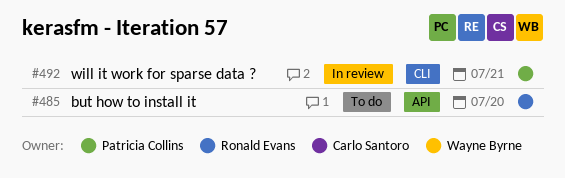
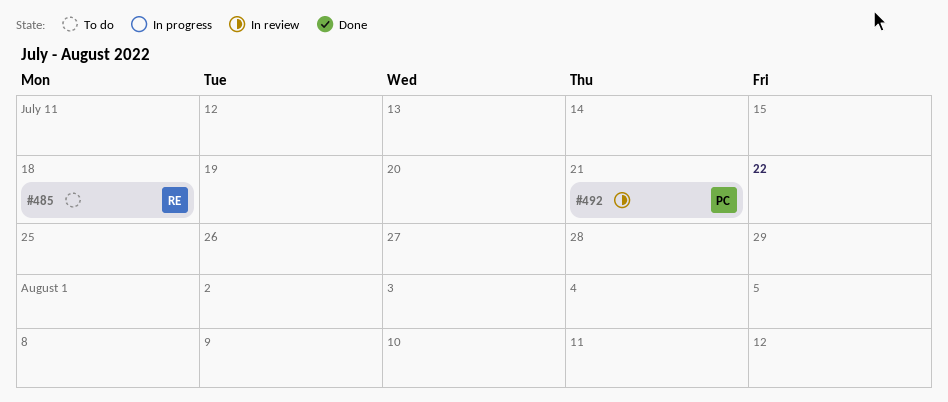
#485, due: Jul 20 -> Jul 18

